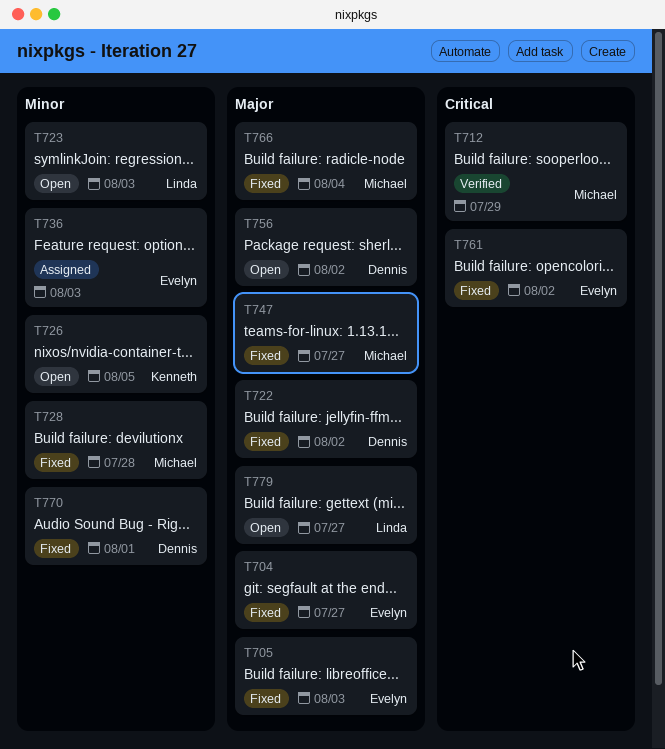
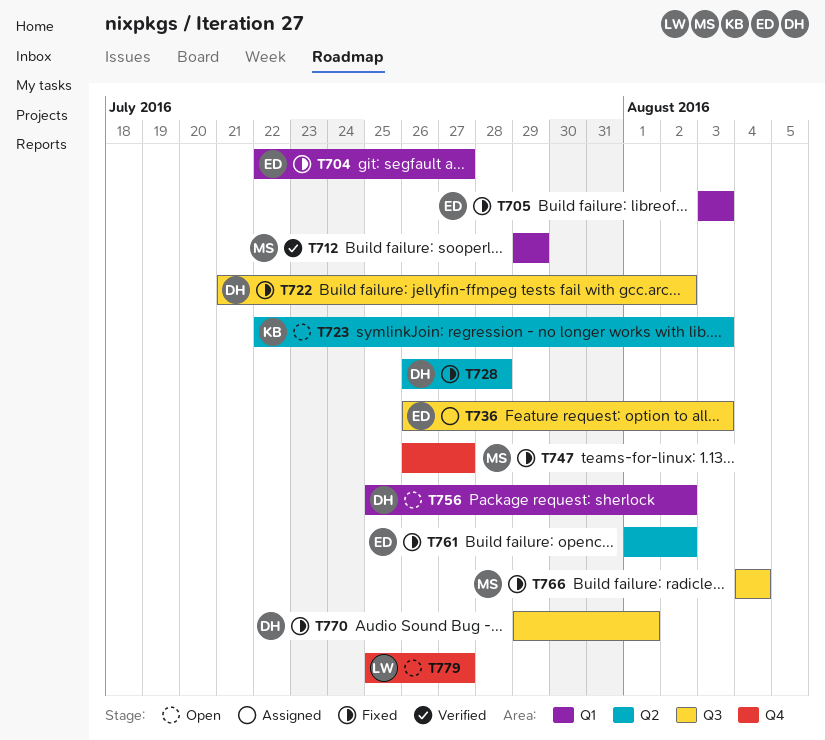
T723, owner: Linda -> Kenneth
T726: present -> none
T728, owner: Michael -> Dennis

